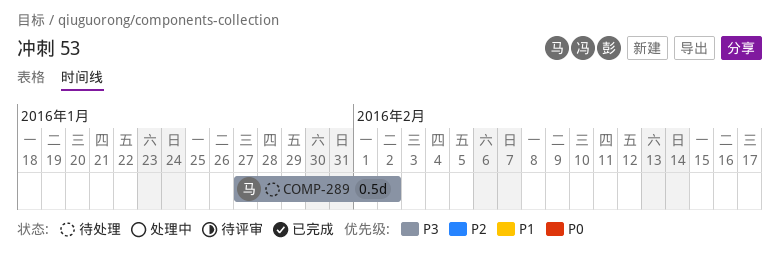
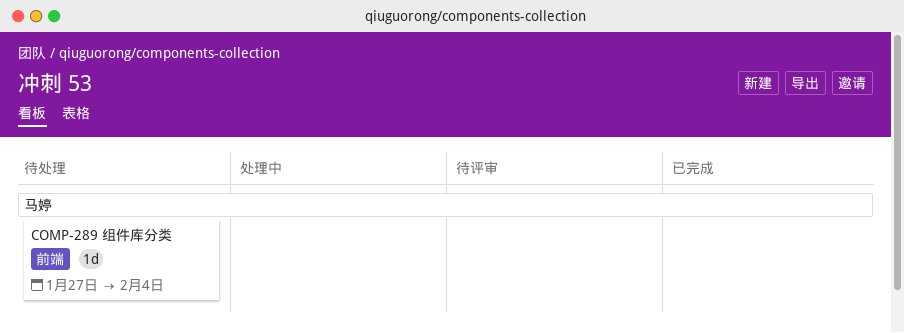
COMP-289, estimate: 0.5d -> 1d
COMP-289, due: Feb 2 -> Feb 4

